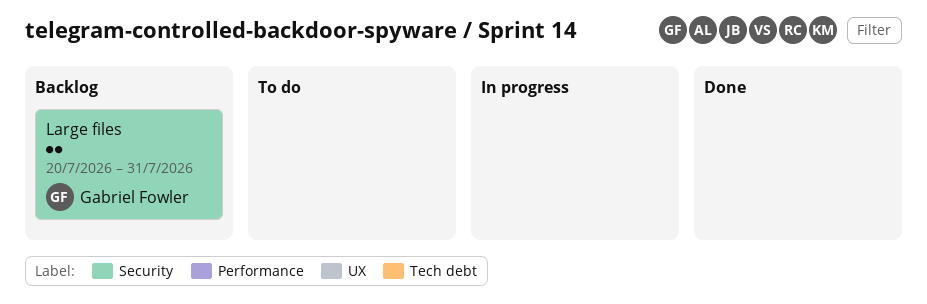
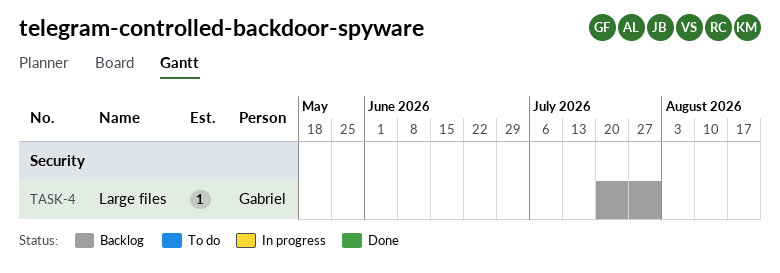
Large files, estimate: 2 -> 1

